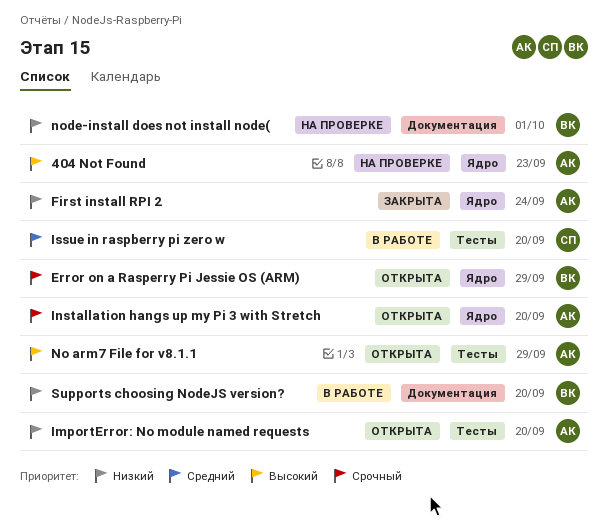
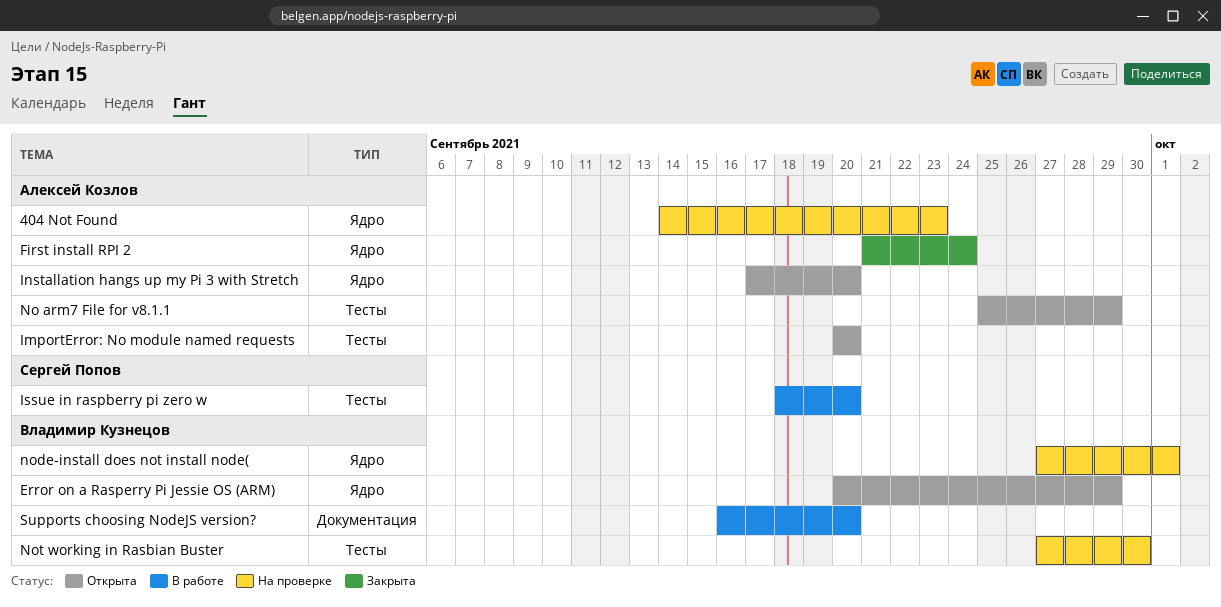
node-install does not install node(, label: Документация -> Ядро
Not working in Rasbian Buster: none -> present

